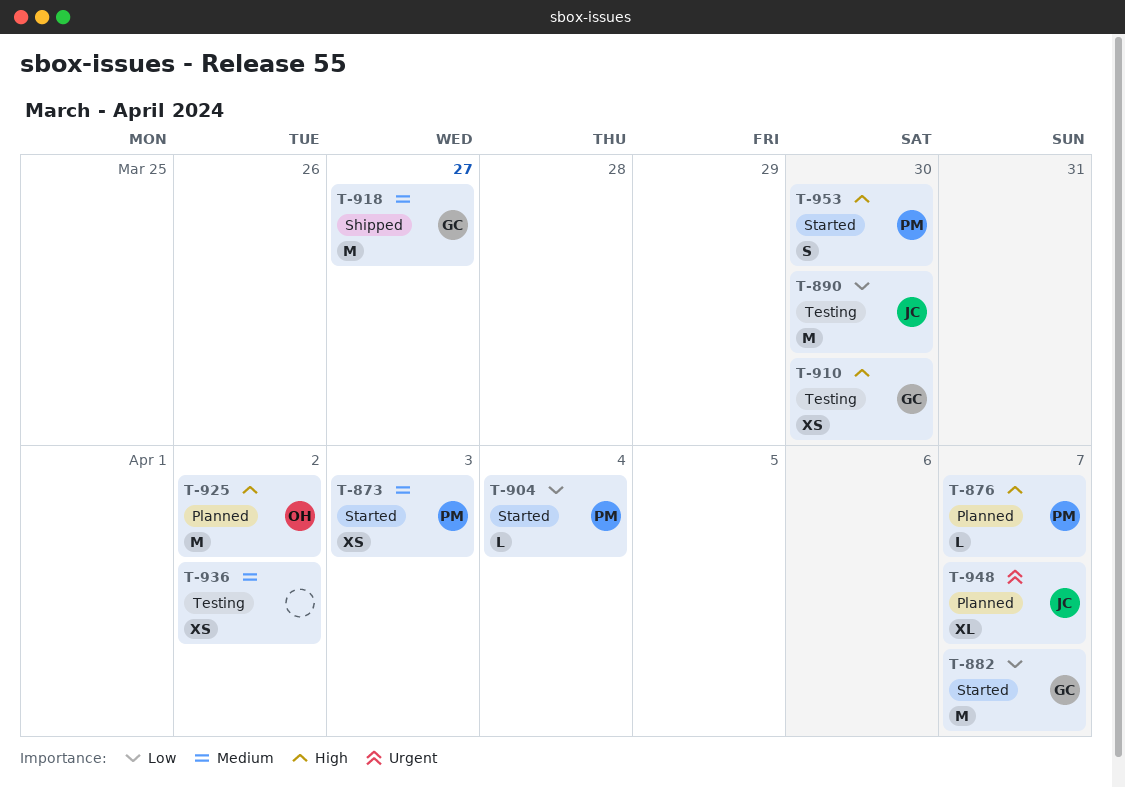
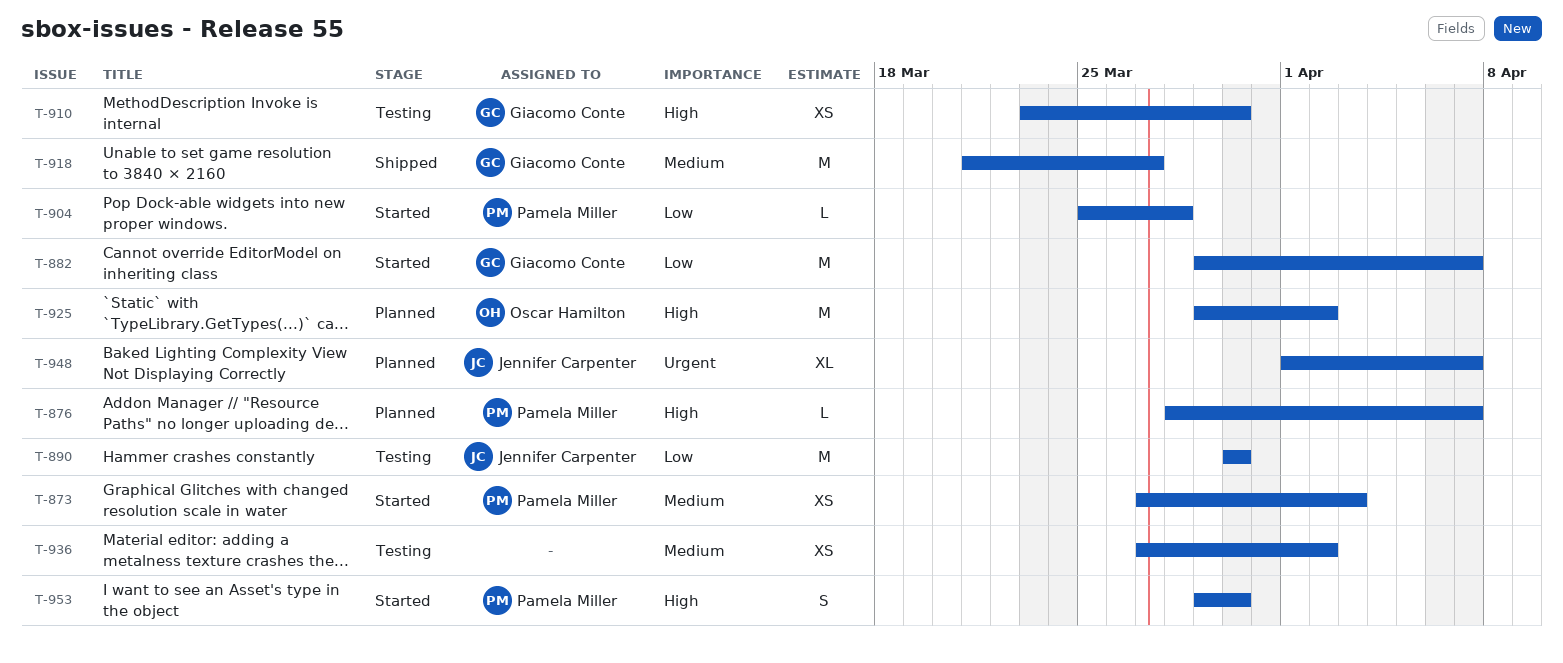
T-904, due: Apr 4 -> Mar 28

